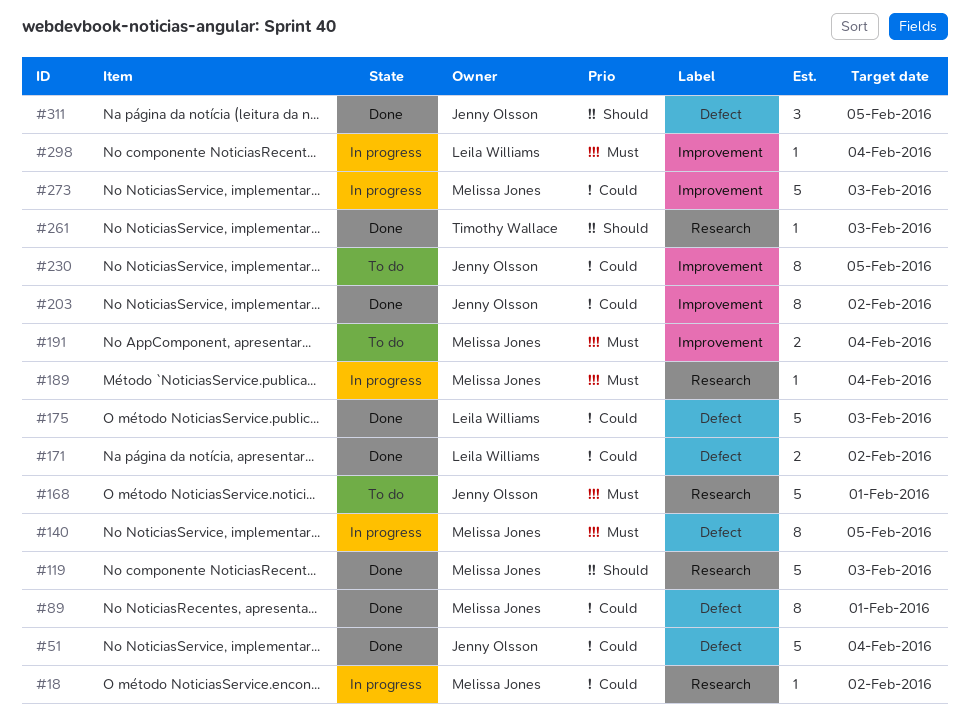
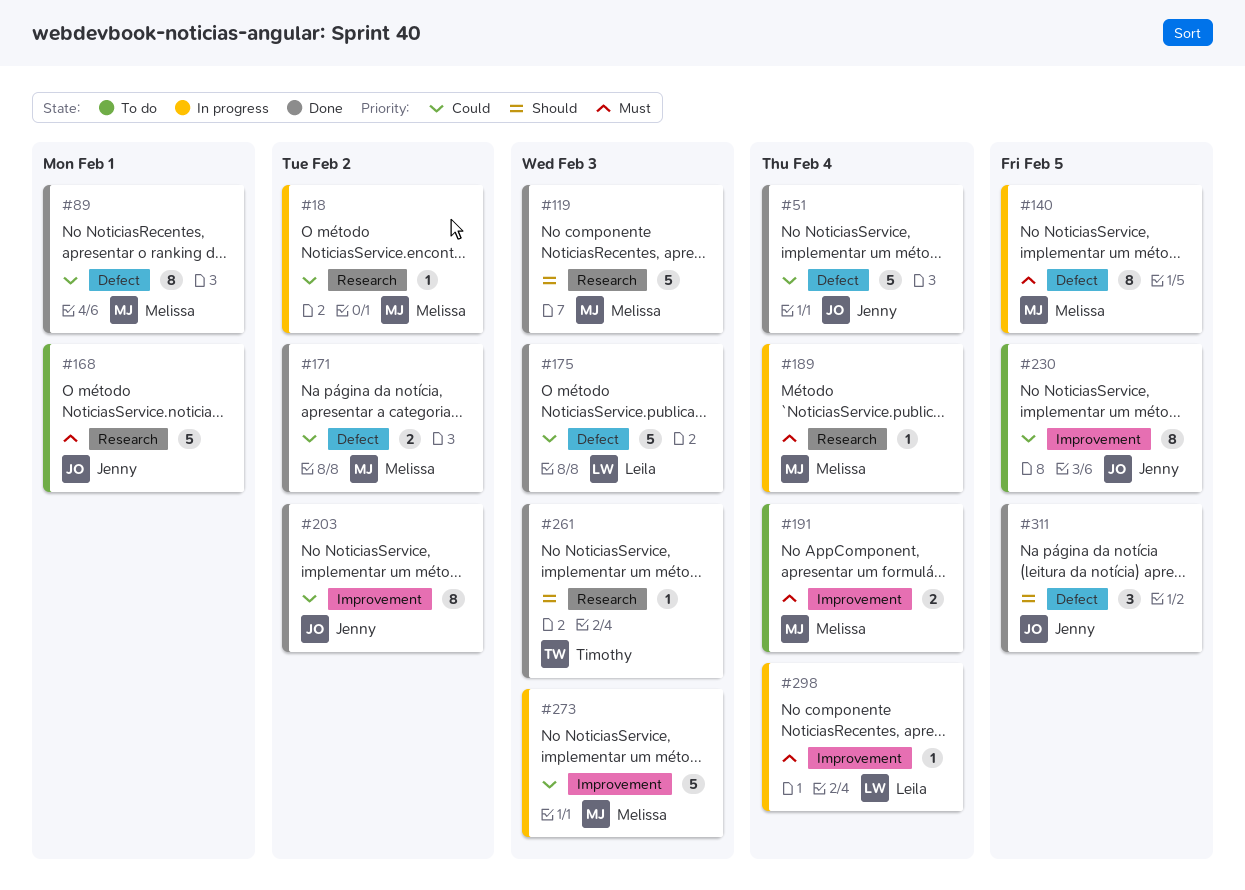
#171, owner: Leila Williams -> Melissa Jones

